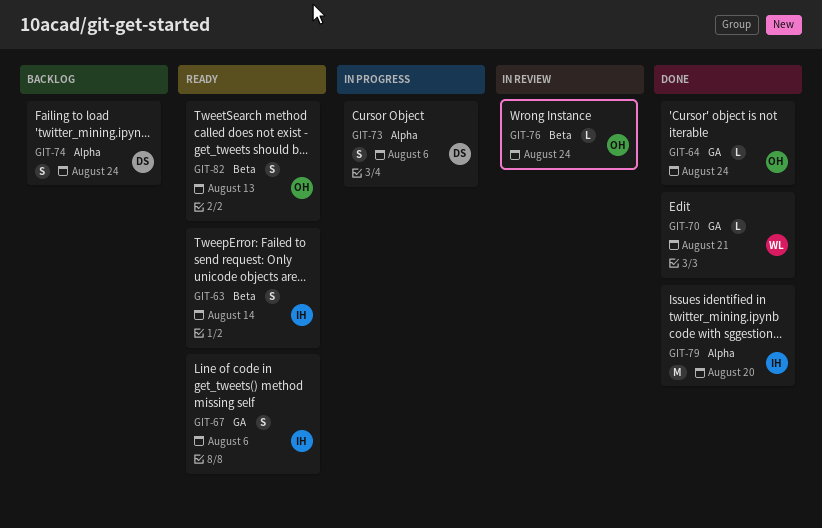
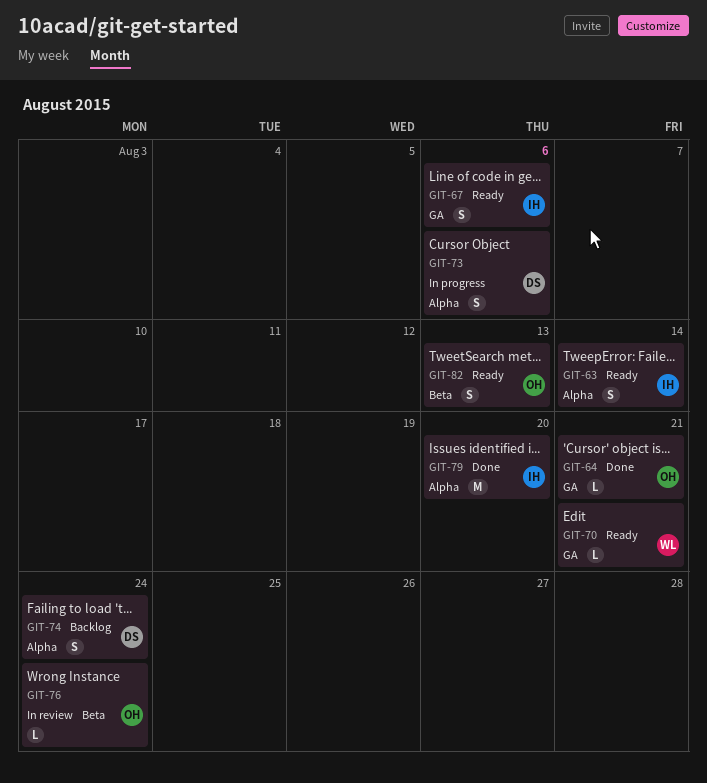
GIT-63, label: Beta -> Alpha
GIT-64, due: Aug 24 -> Aug 21
GIT-70, status: Done -> Ready

